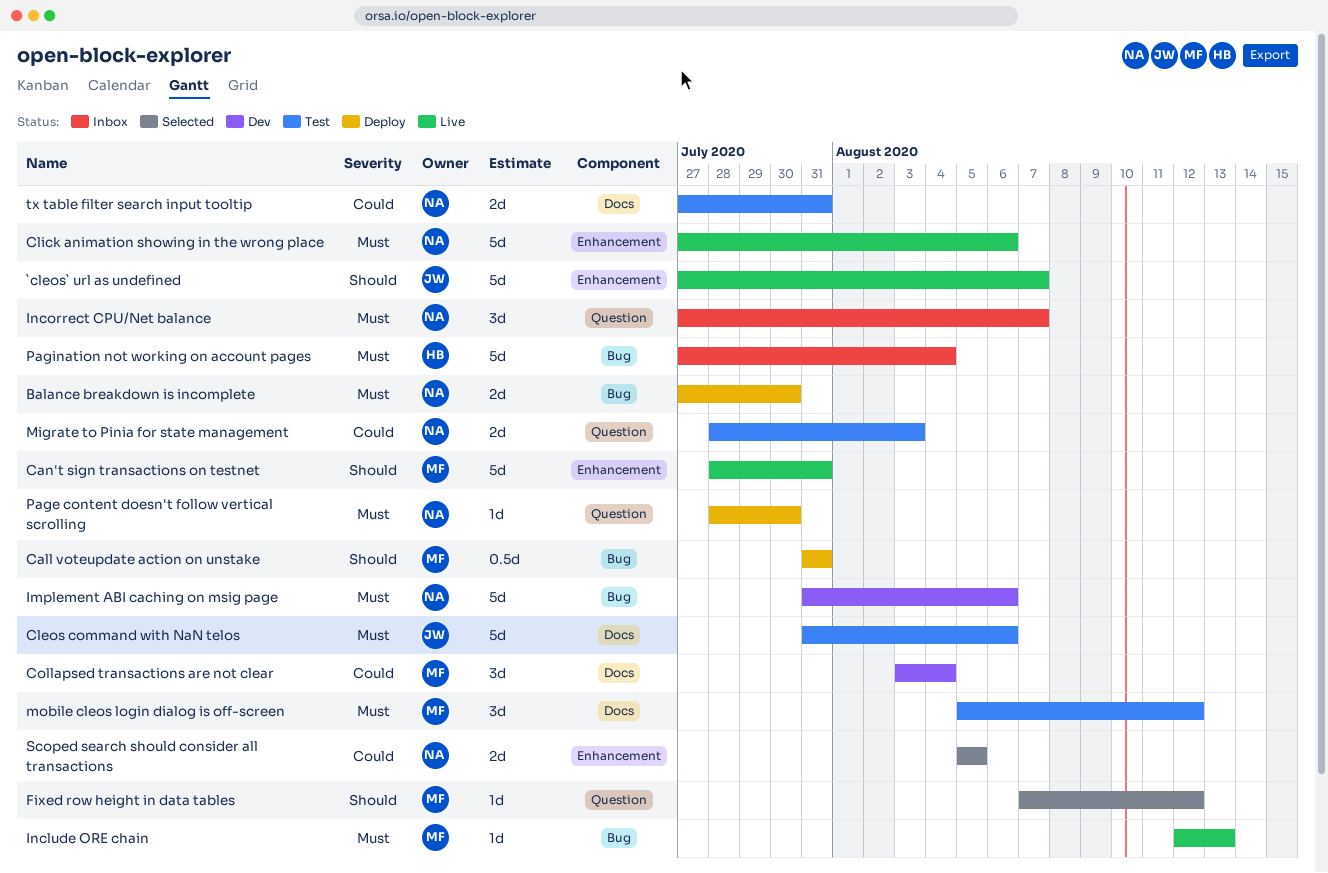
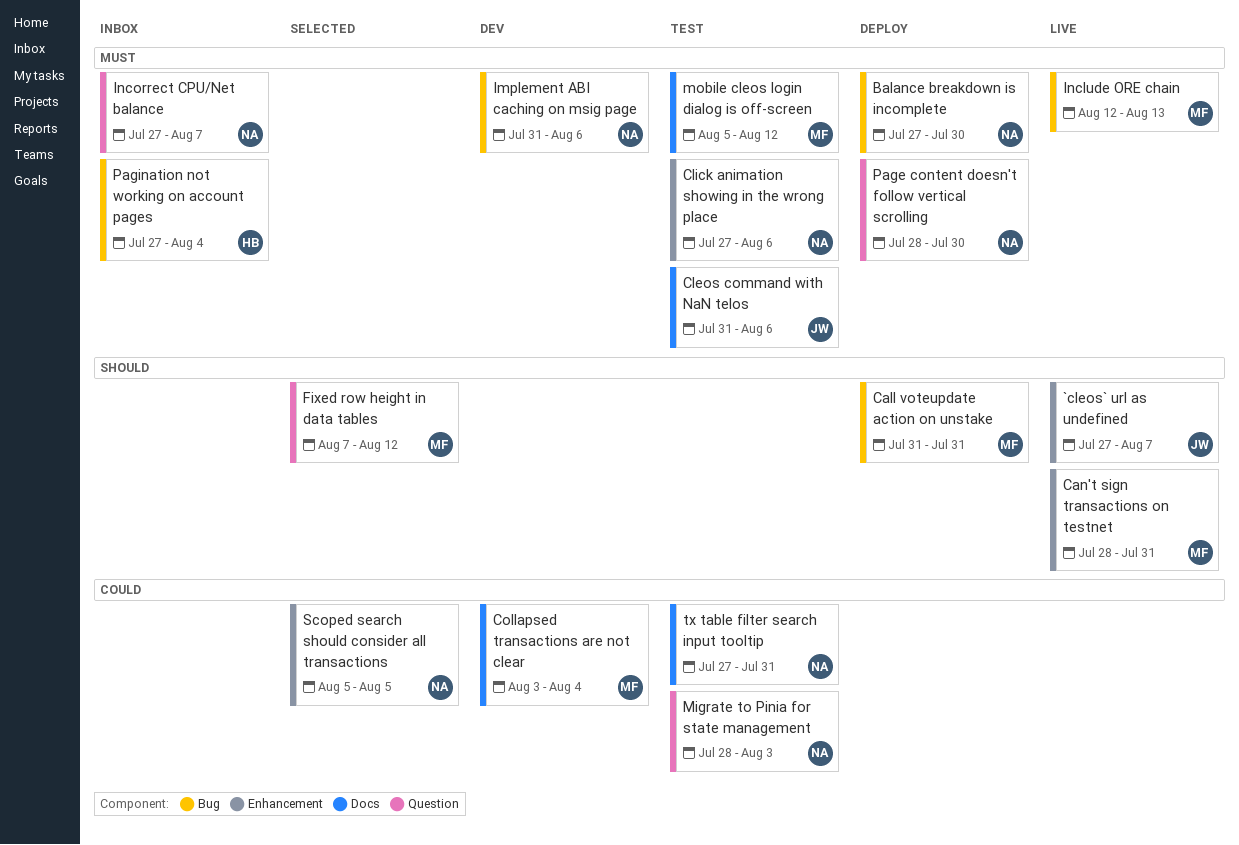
Click animation showing in the wrong place, status: Live -> Test

